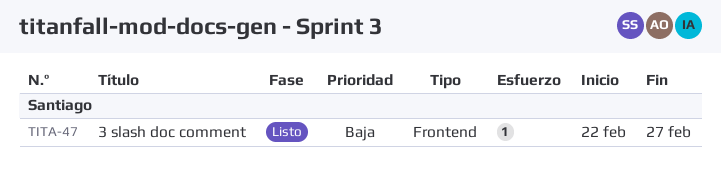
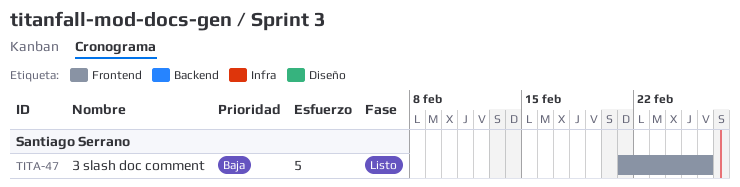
TITA-47, estimate: 1 -> 5
TITA-47, start: Feb 22 -> Feb 21
TITA-47, due: Feb 27 -> Feb 26

